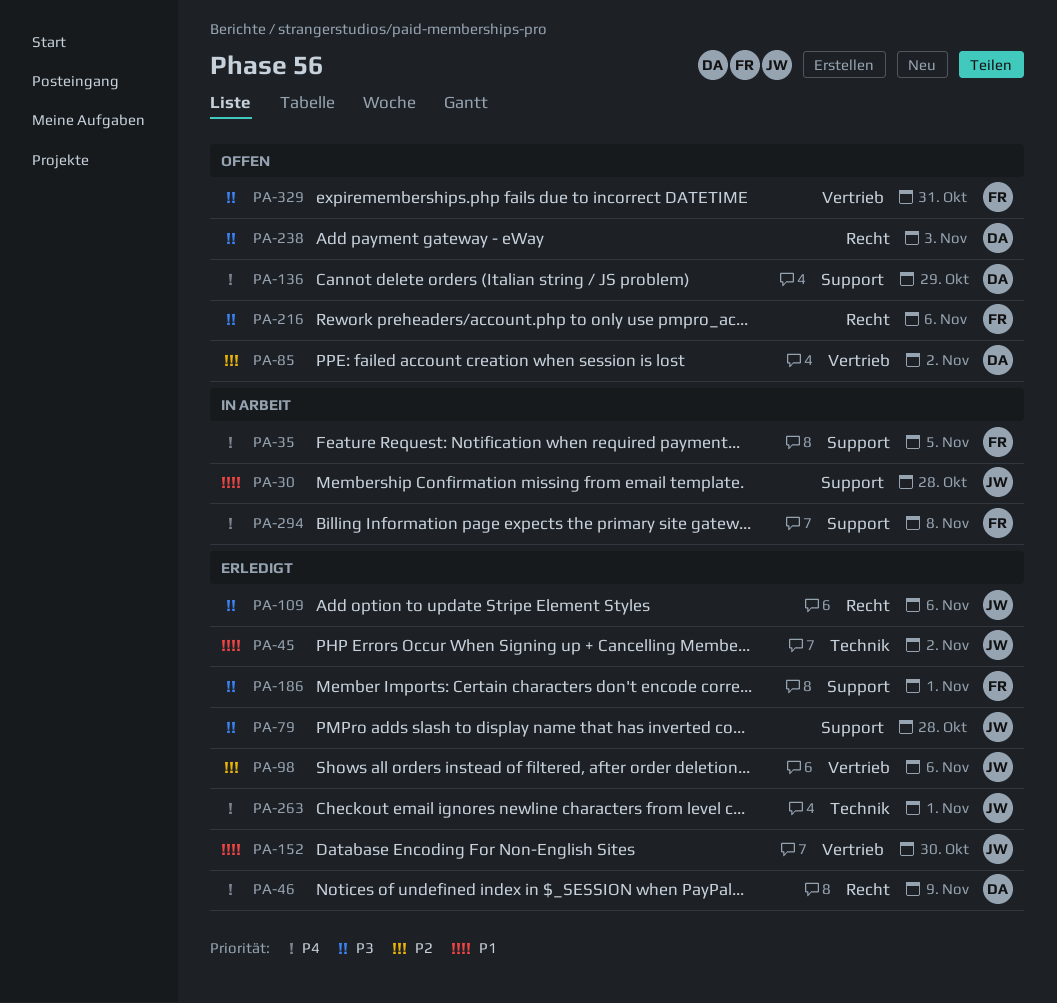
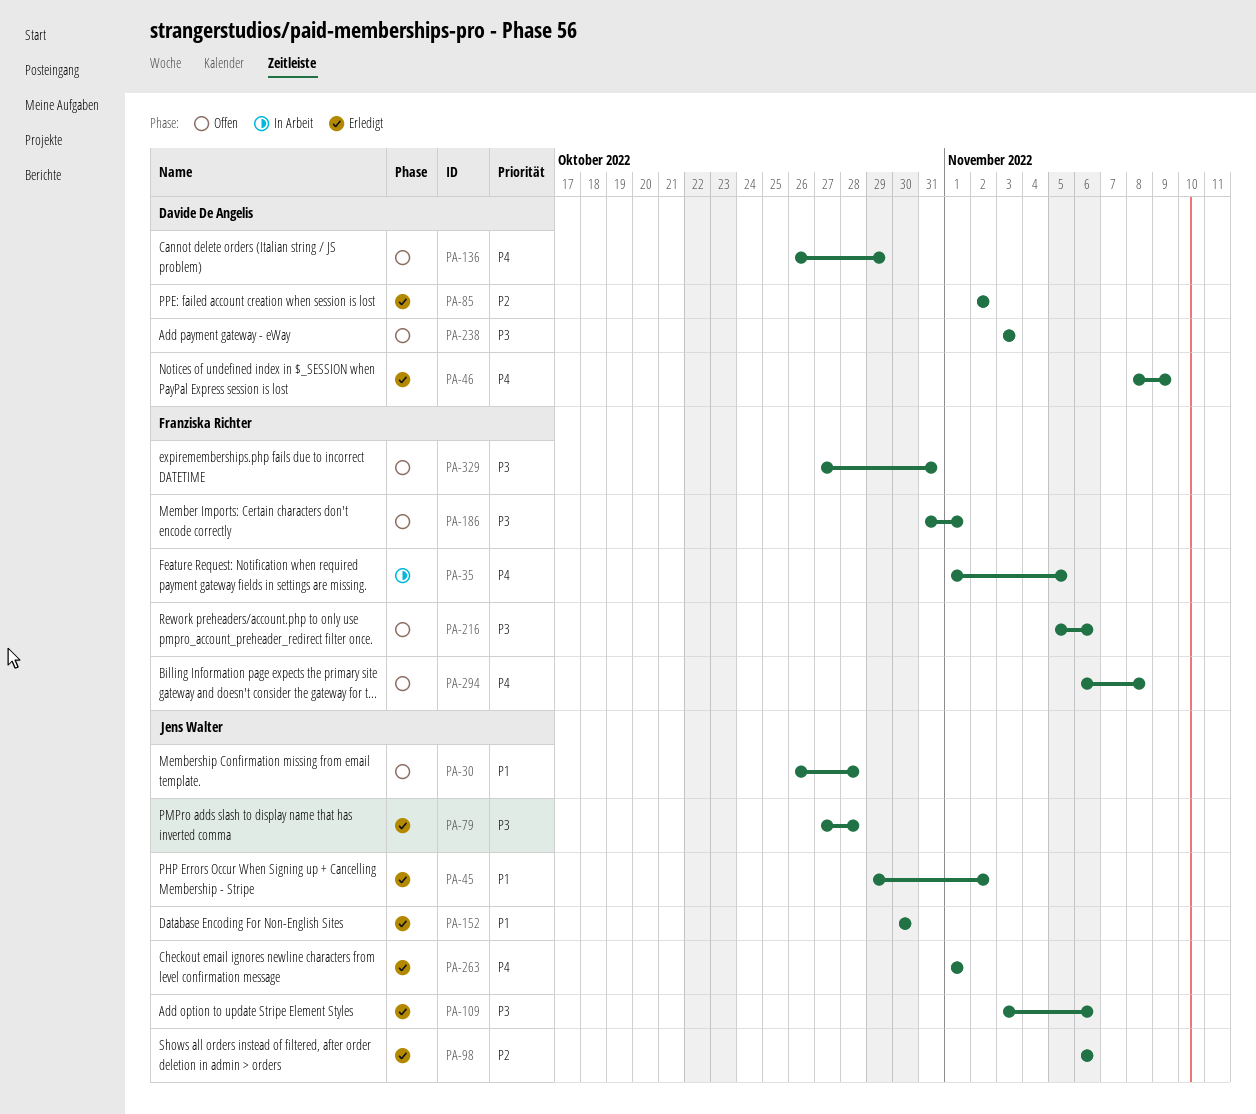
PA-30, status: In Arbeit -> Offen
PA-85, status: Offen -> Erledigt
PA-186, status: Erledigt -> Offen
PA-294, status: In Arbeit -> Offen

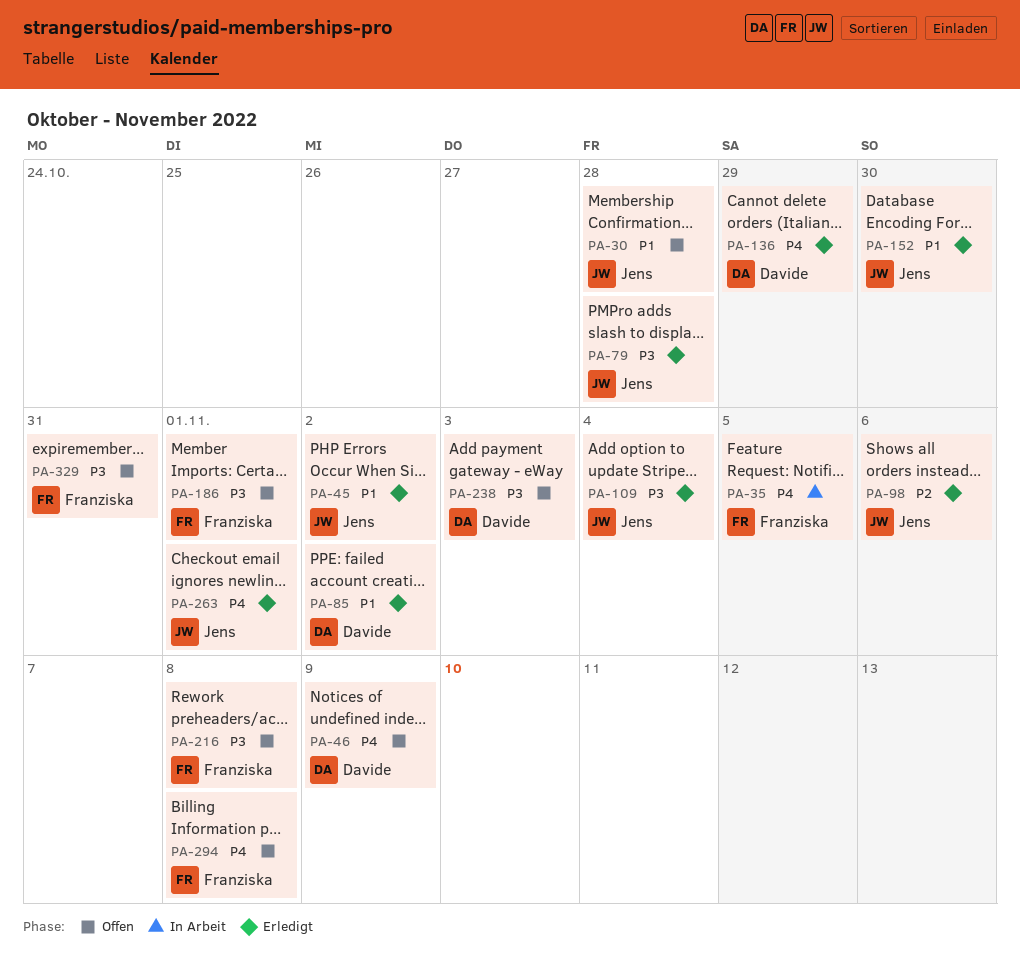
PA-46, status: Erledigt -> Offen
PA-85, priority: P2 -> P1
PA-109, due: Nov 6 -> Nov 4
PA-136, status: Offen -> Erledigt
PA-216, due: Nov 6 -> Nov 8

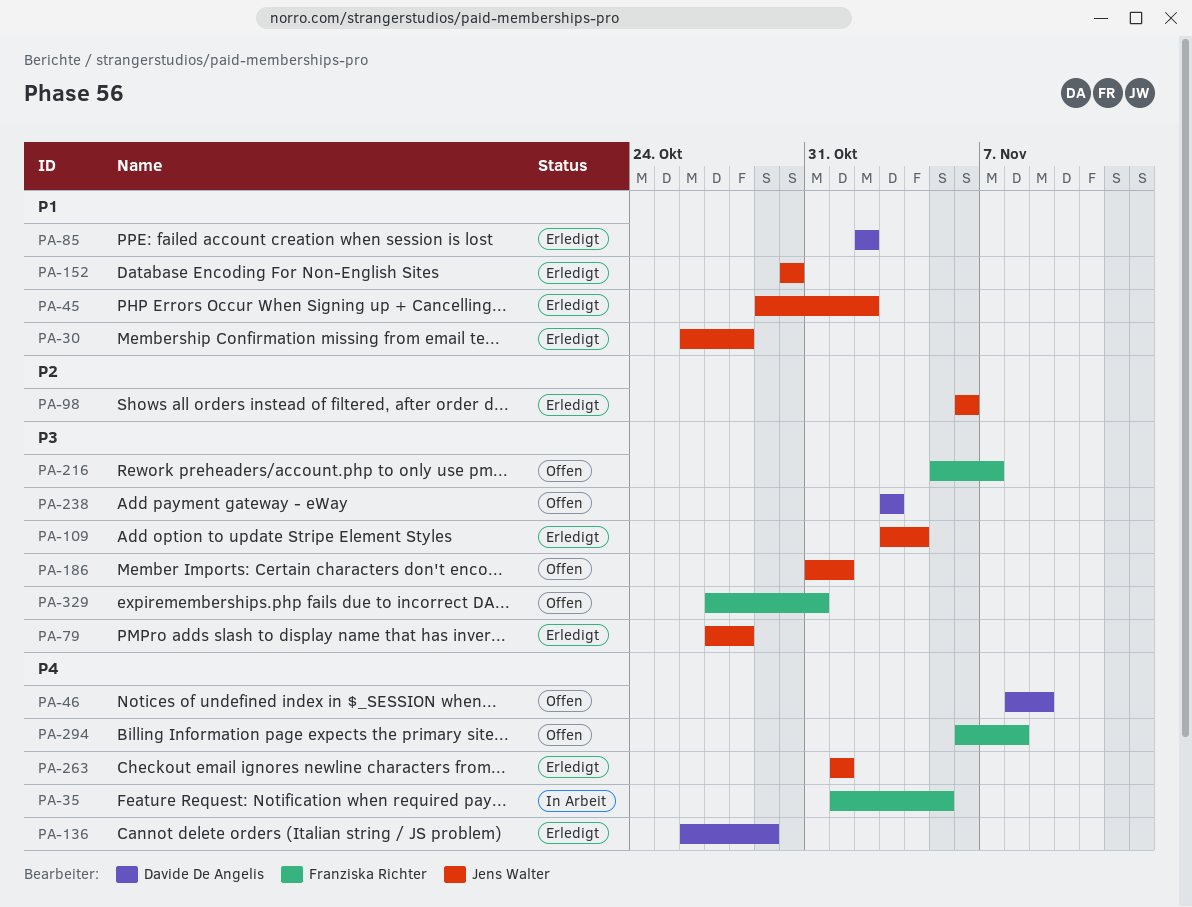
PA-30, status: Offen -> Erledigt
PA-186, owner: Franziska Richter -> Jens Walter
PA-216, due: Nov 8 -> Nov 7

